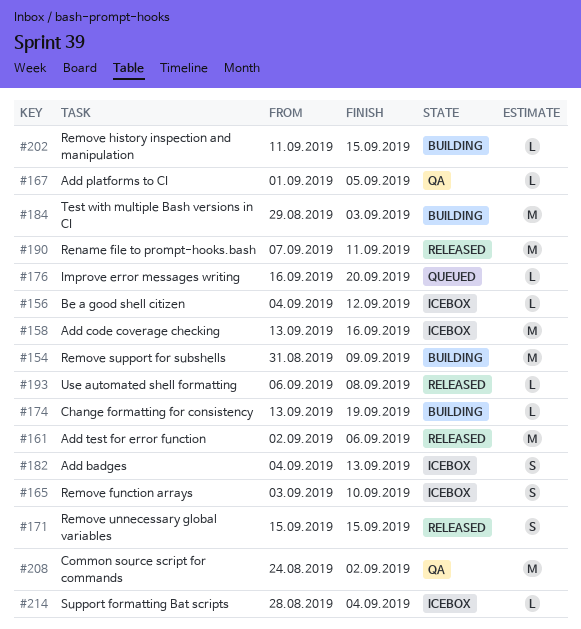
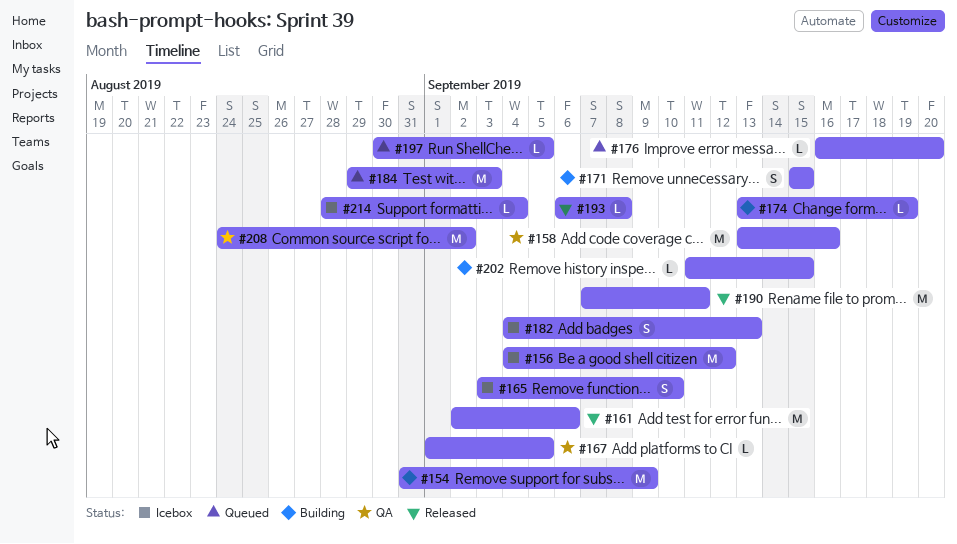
#156, estimate: L -> M
#158, status: Icebox -> QA
#171, status: Released -> Building
#184, status: Building -> Queued
#197: none -> present

